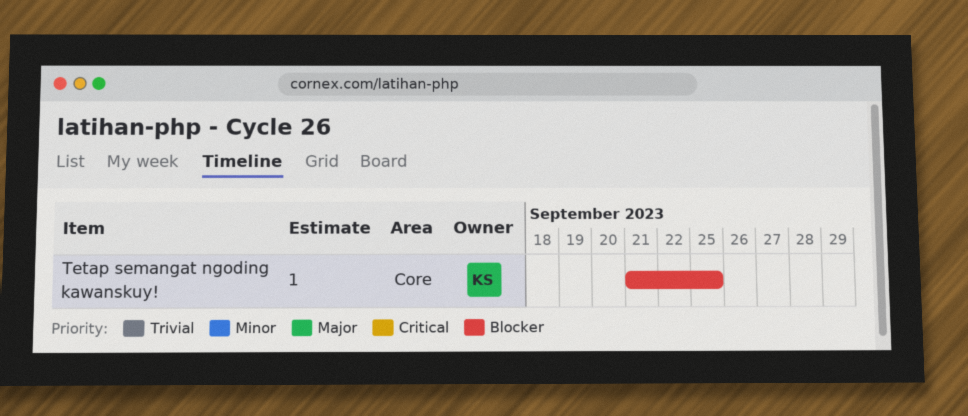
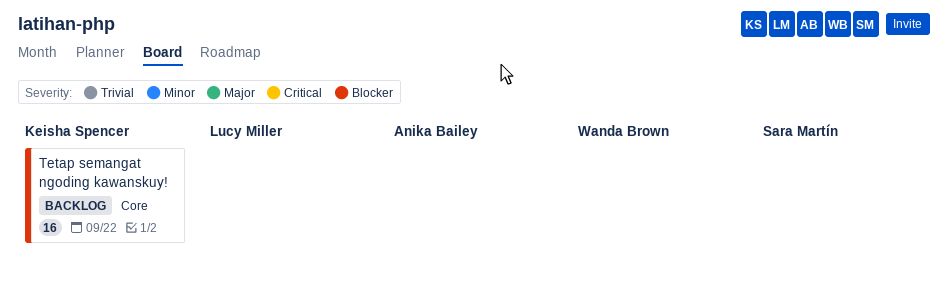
Tetap semangat ngoding kawanskuy!, estimate: 1 -> 16
Tetap semangat ngoding kawanskuy!, due: Sep 25 -> Sep 22

